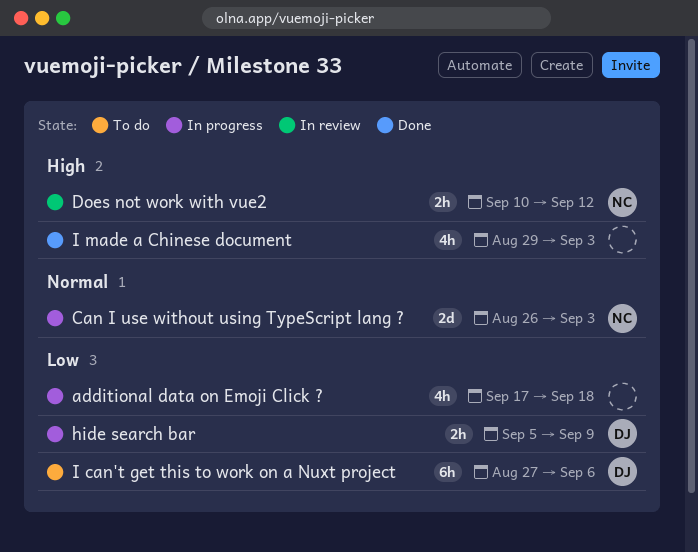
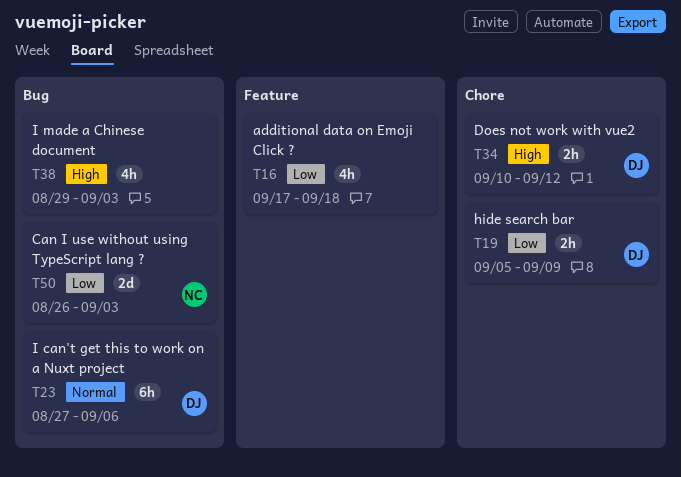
Can I use without using TypeScript lang ?, priority: Normal -> Low
Does not work with vue2, owner: NC -> DJ
I can't get this to work on a Nuxt project, priority: Low -> Normal

